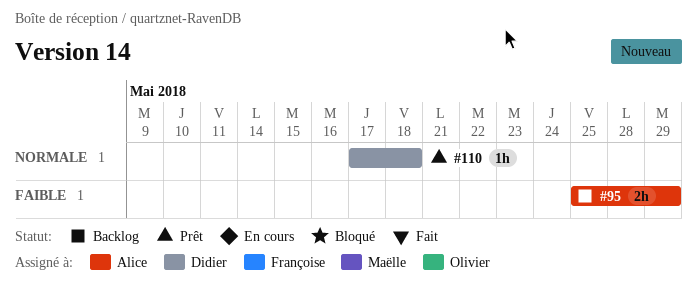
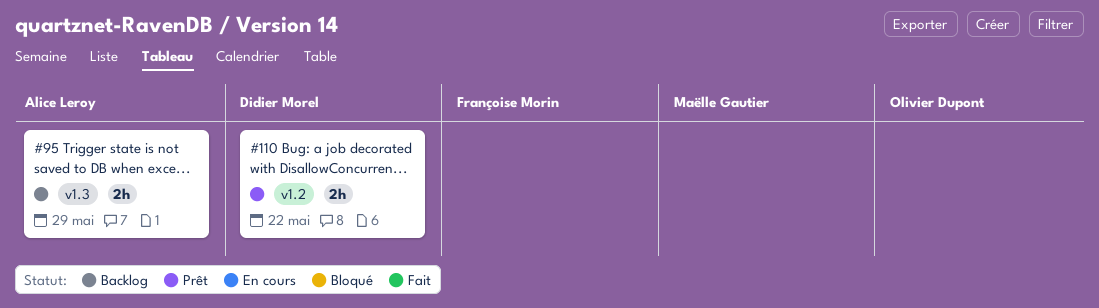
#110, estimate: 1h -> 2h
#110, due: May 18 -> May 22

